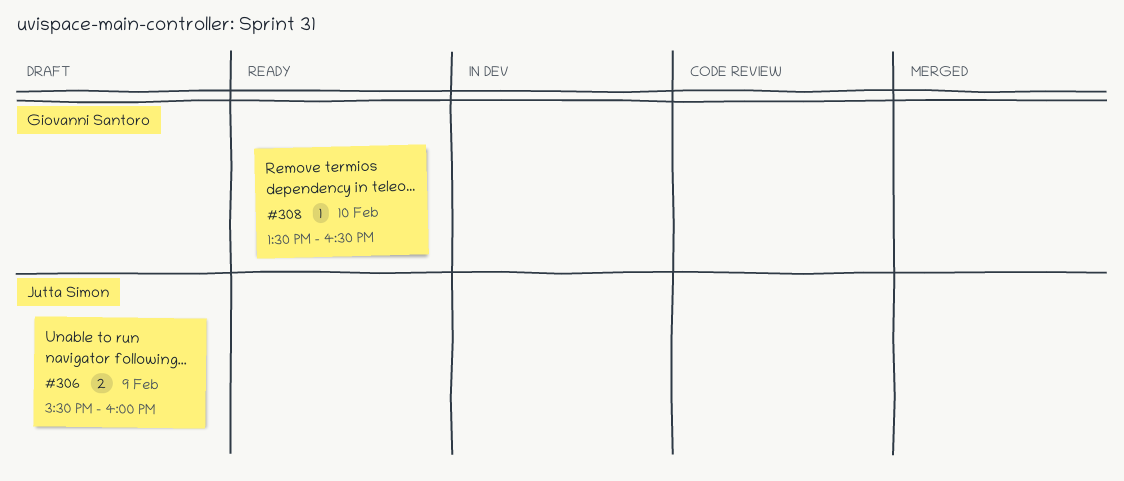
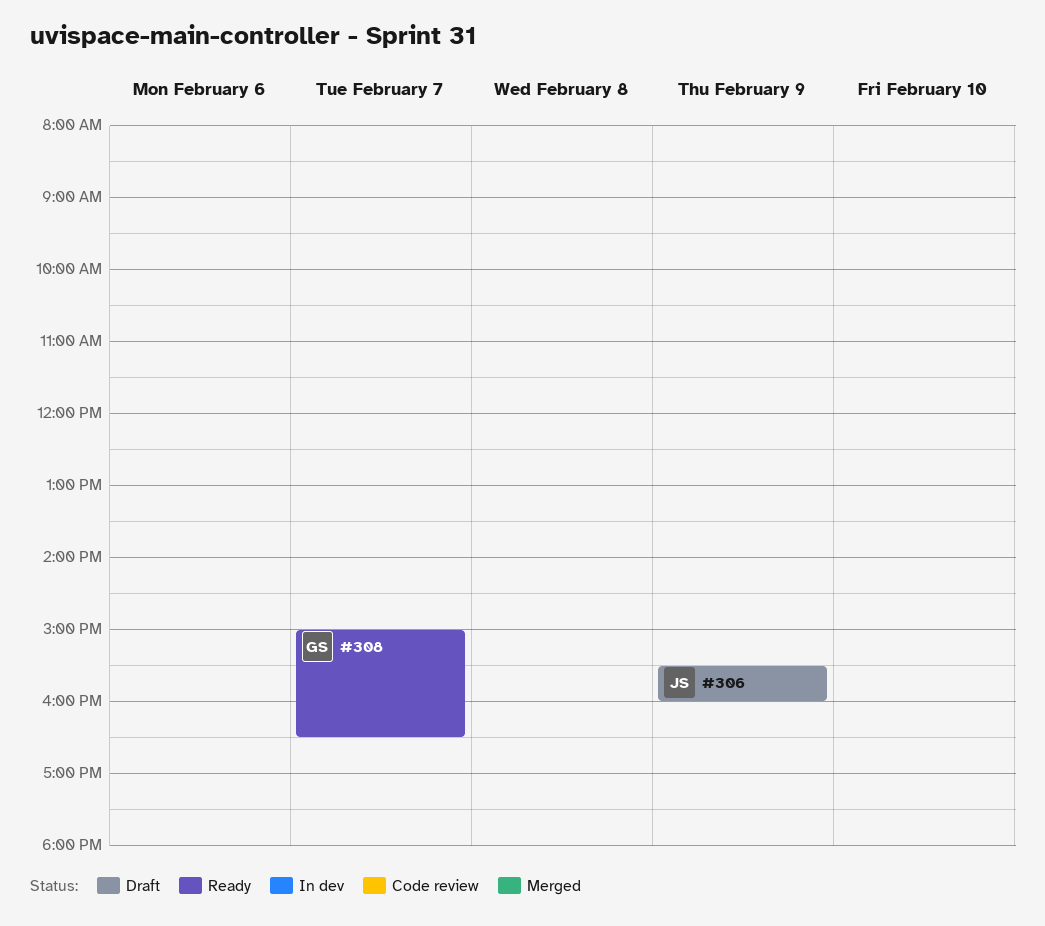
#308, day: Feb 10 -> Feb 7
#308, begins: 13:30 -> 15:00

